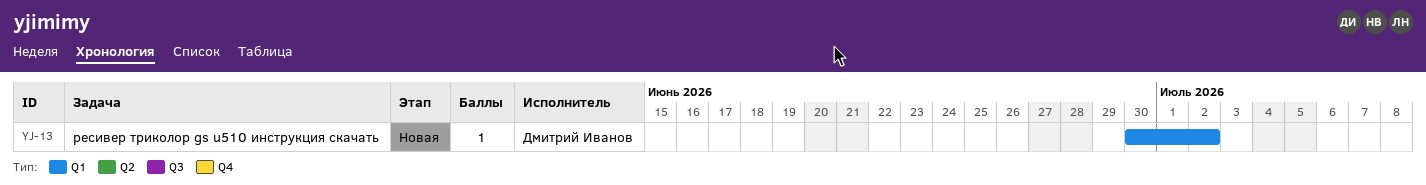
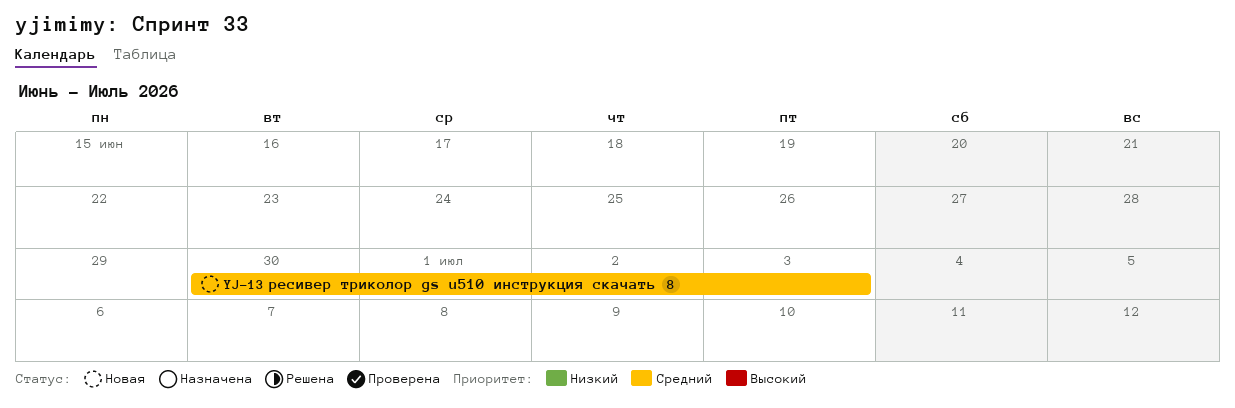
YJ-13, estimate: 1 -> 8
YJ-13, due: Jul 2 -> Jul 3

